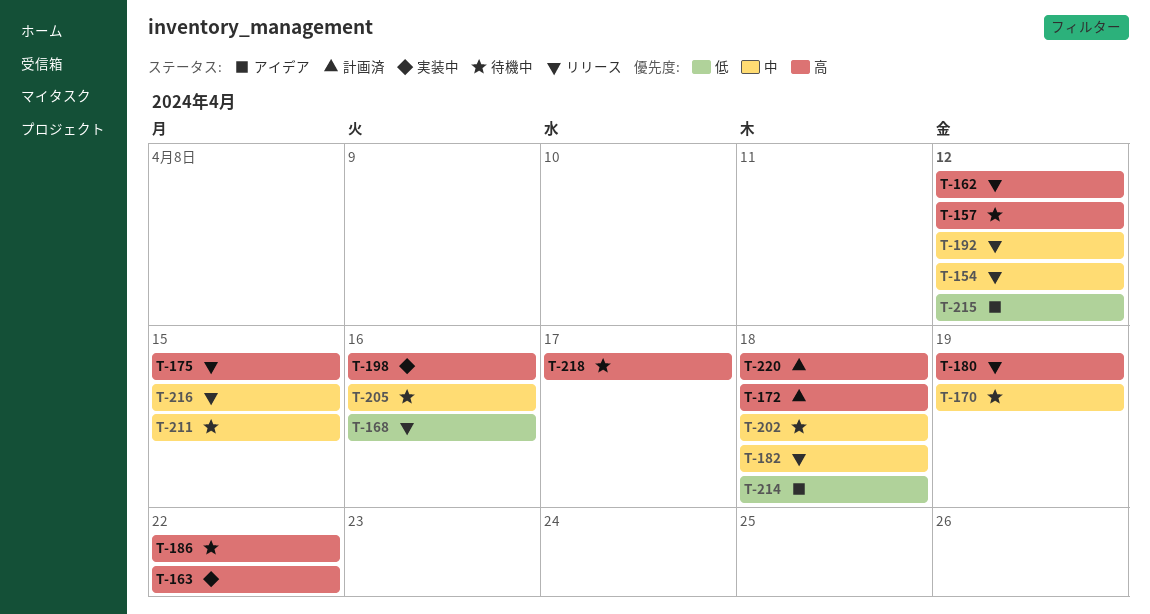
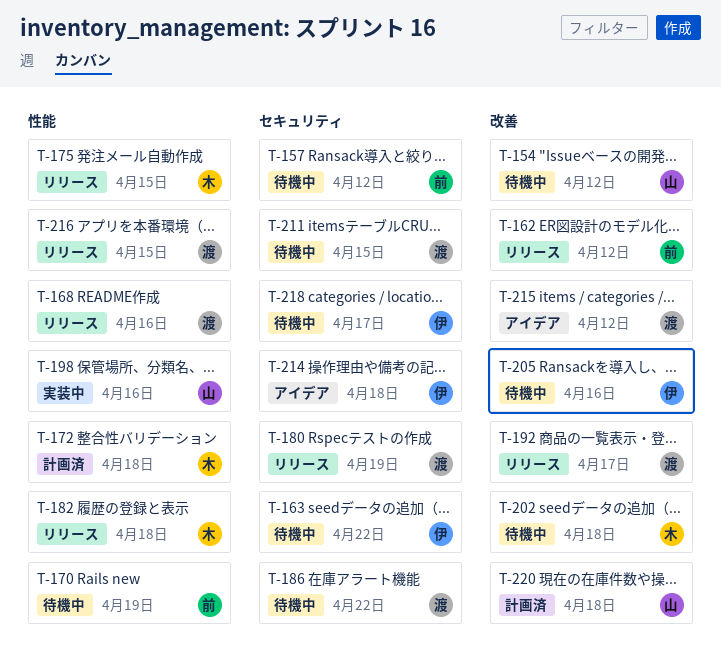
T-154, status: リリース -> 待機中
T-163, status: 実装中 -> 待機中
T-192, due: Apr 12 -> Apr 17

